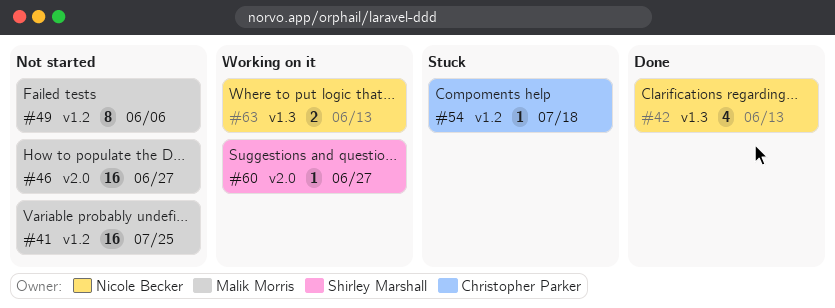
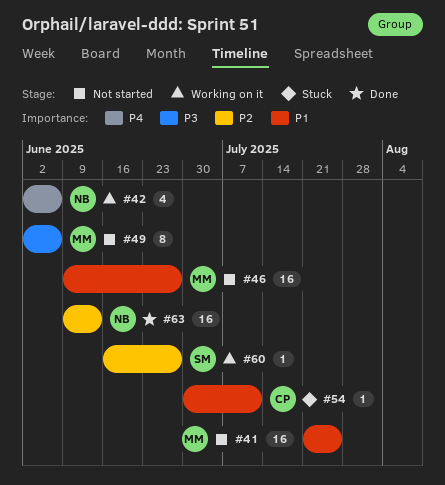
#42, status: Done -> Working on it
#42, due: Jun 13 -> Jun 6
#54, due: Jul 18 -> Jul 11
#63, status: Working on it -> Done
#63, estimate: 2 -> 16

